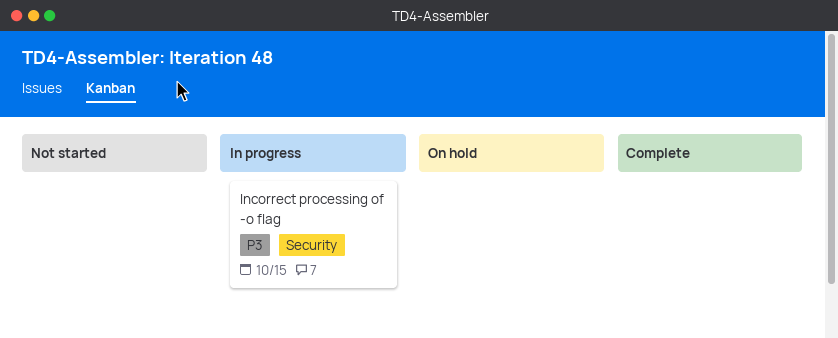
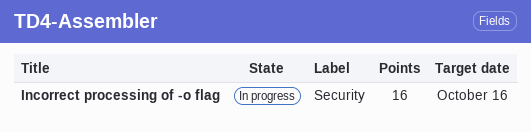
Incorrect processing of -o flag, due: Oct 15 -> Oct 16

